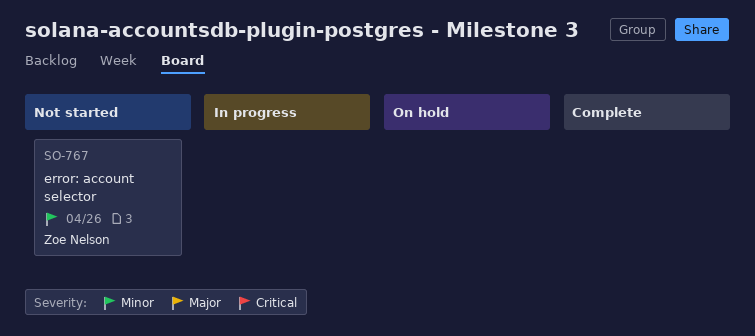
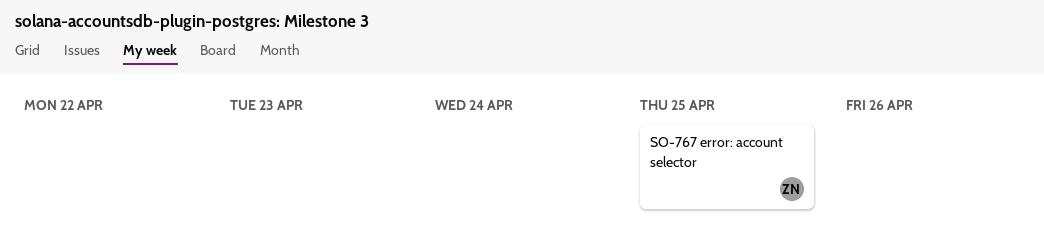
SO-767, due: Apr 26 -> Apr 25

